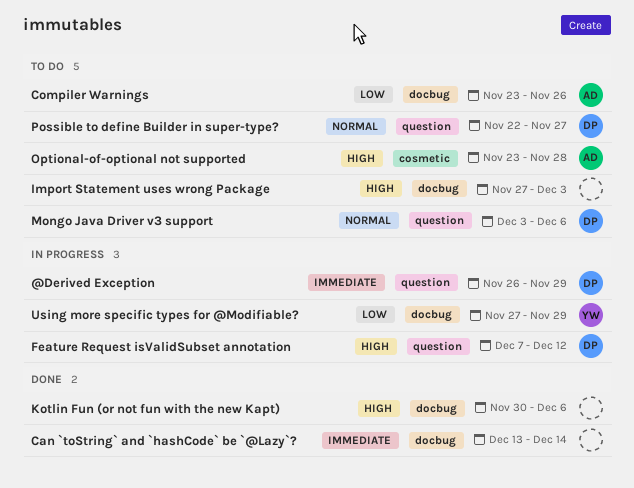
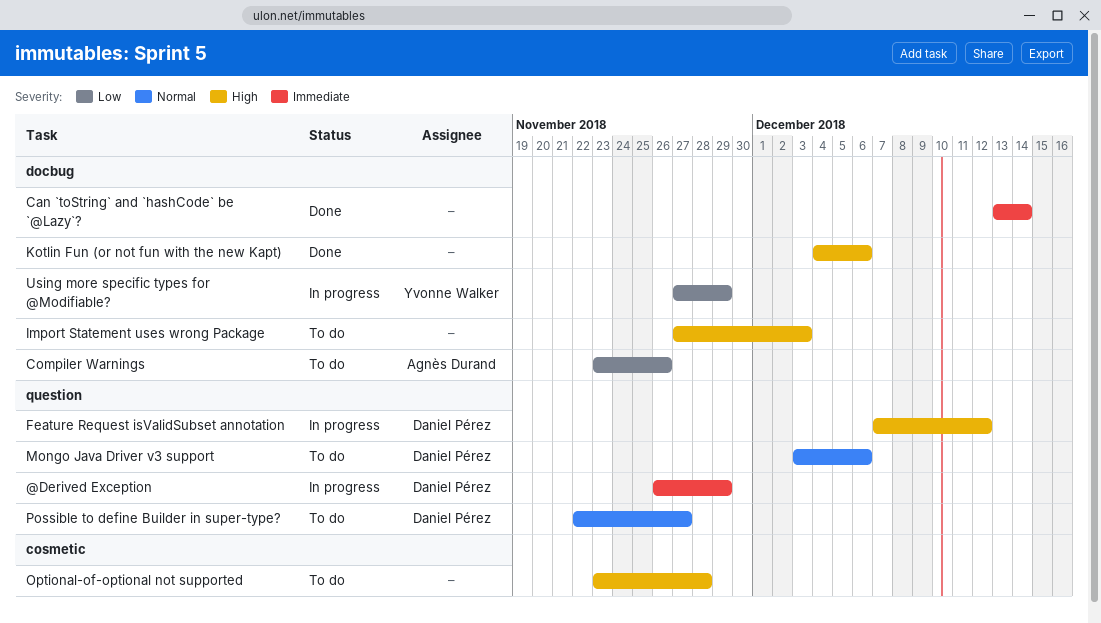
Kotlin Fun (or not fun with the new Kapt), start: Nov 30 -> Dec 4
Optional-of-optional not supported, owner: Agnès Durand -> none

